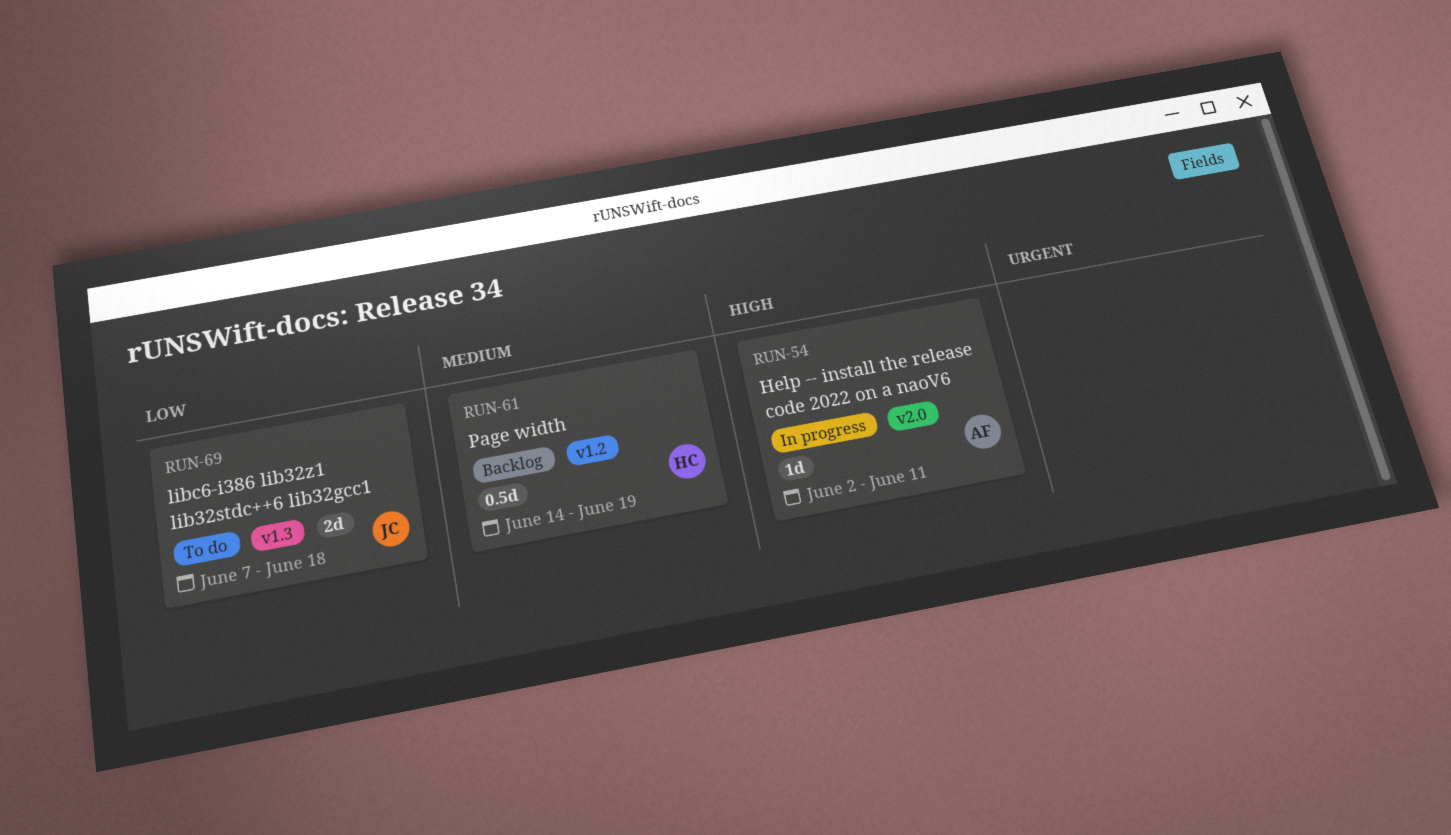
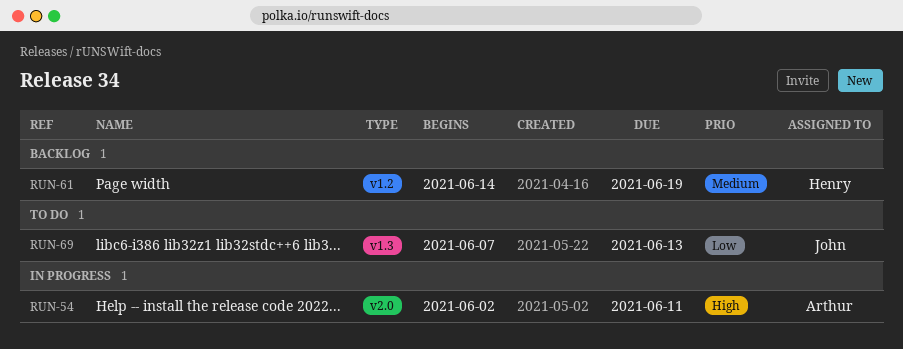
RUN-69, due: Jun 18 -> Jun 13

